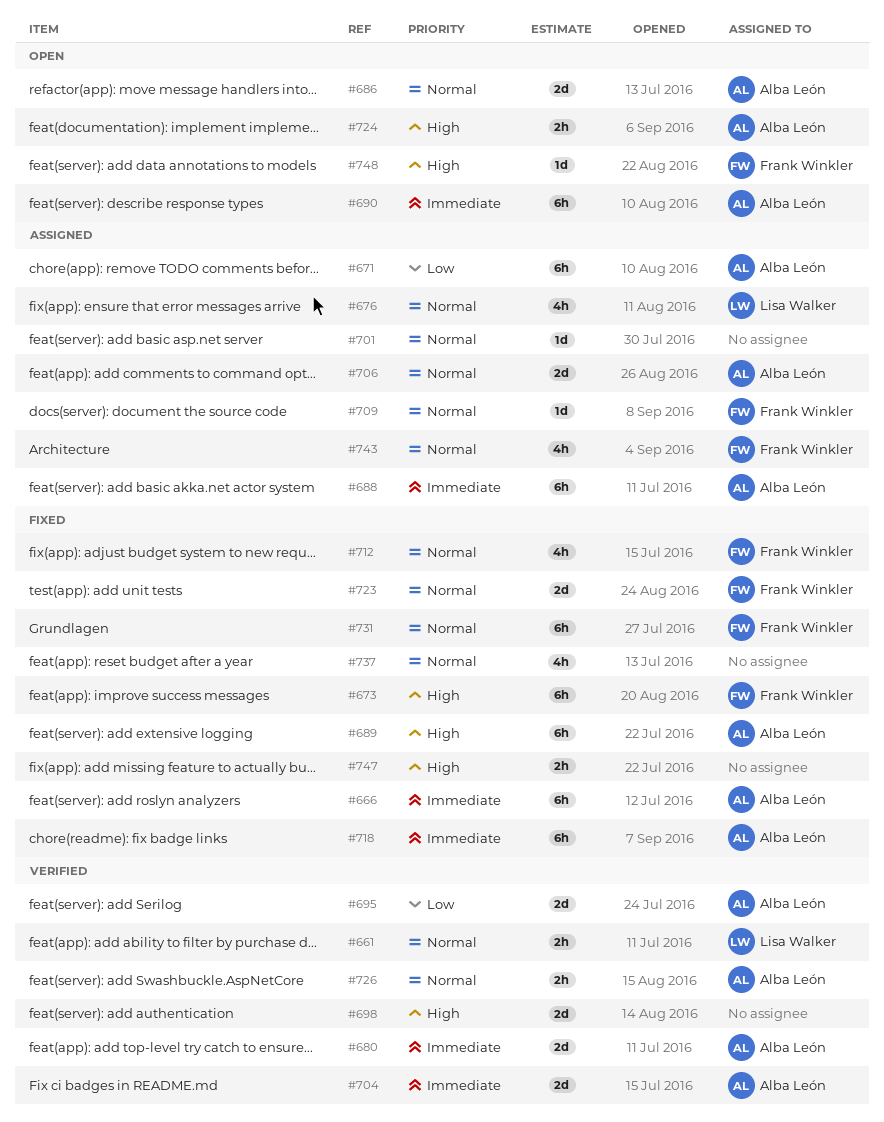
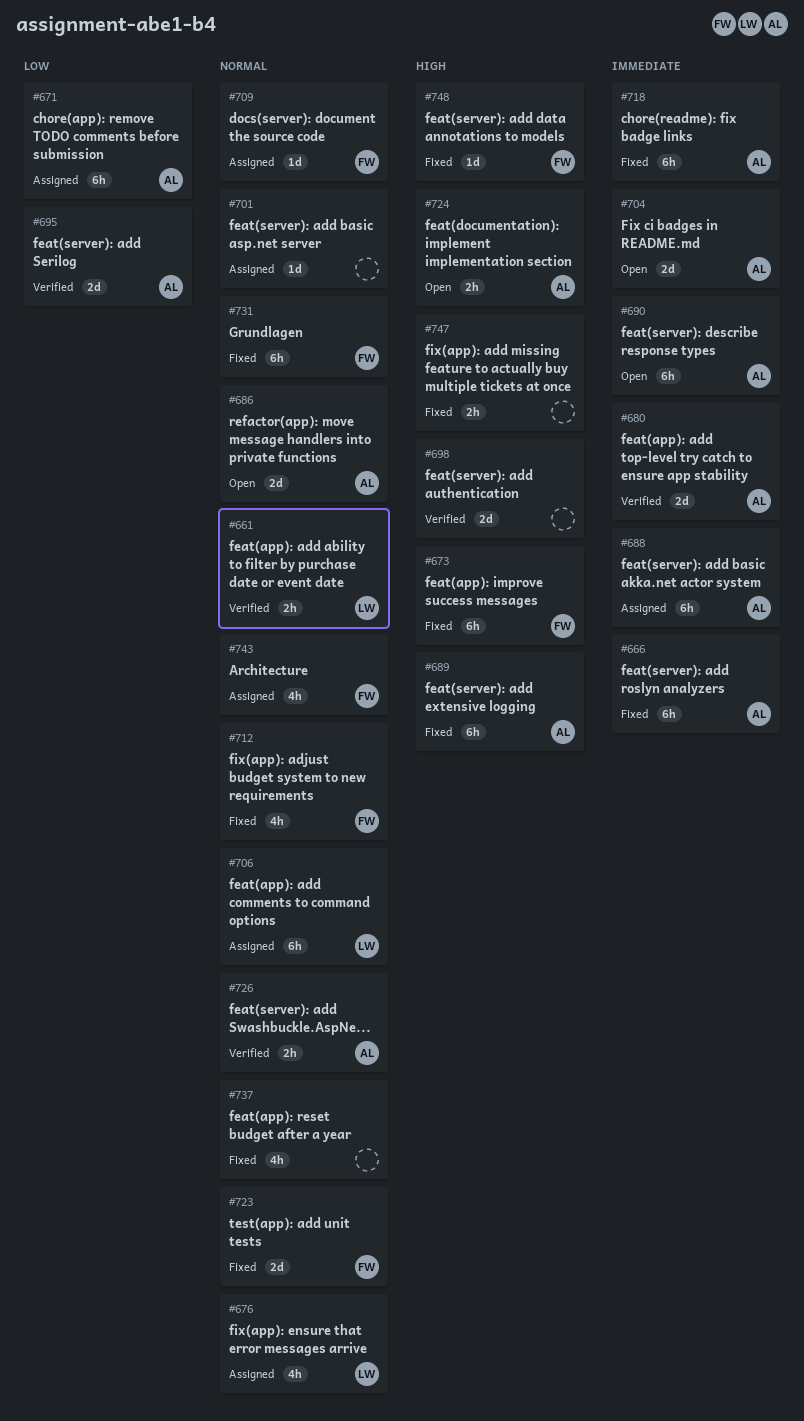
#704, status: Verified -> Open
#706, owner: Alba León -> Lisa Walker
#706, estimate: 2d -> 6h
#748, status: Open -> Fixed

